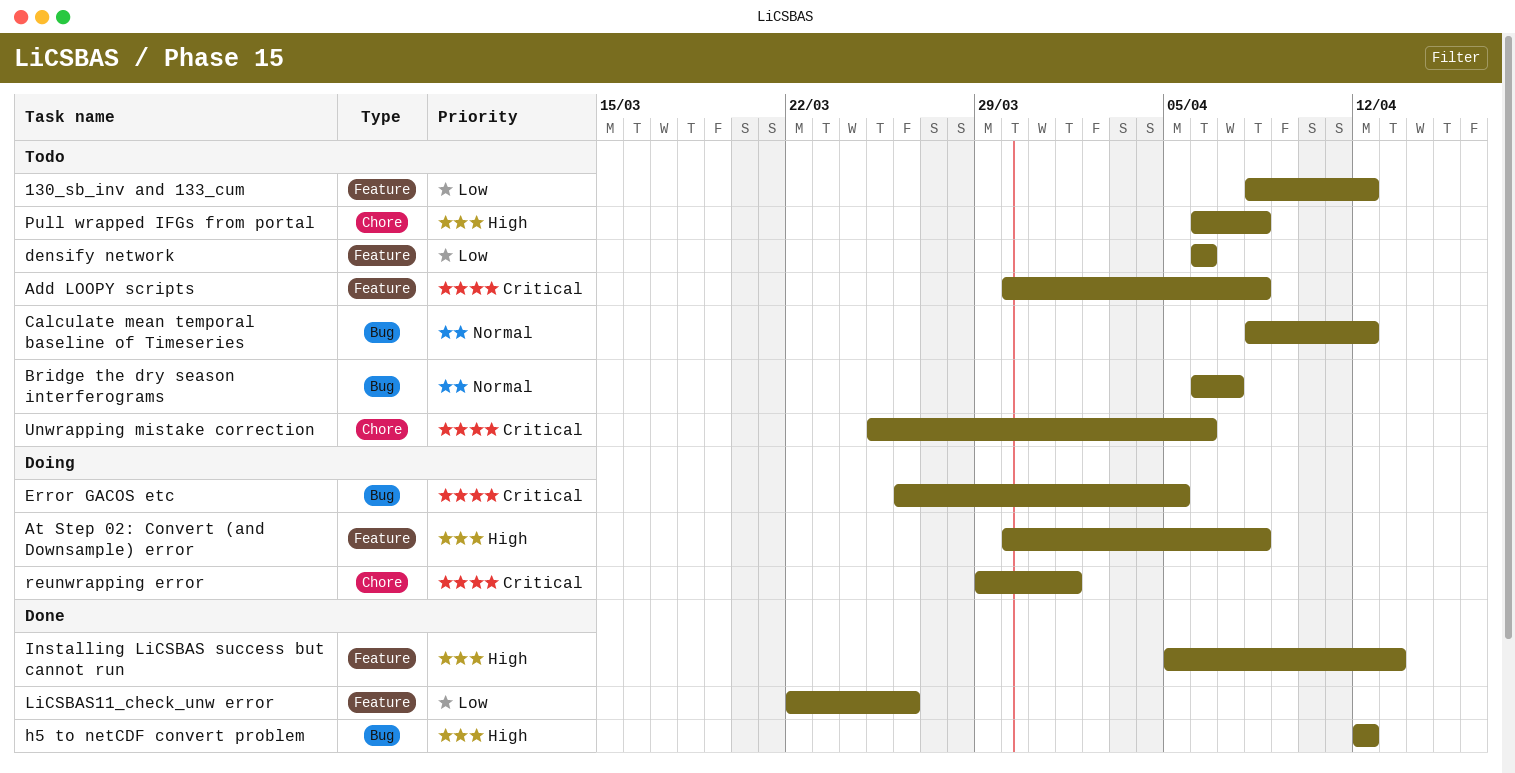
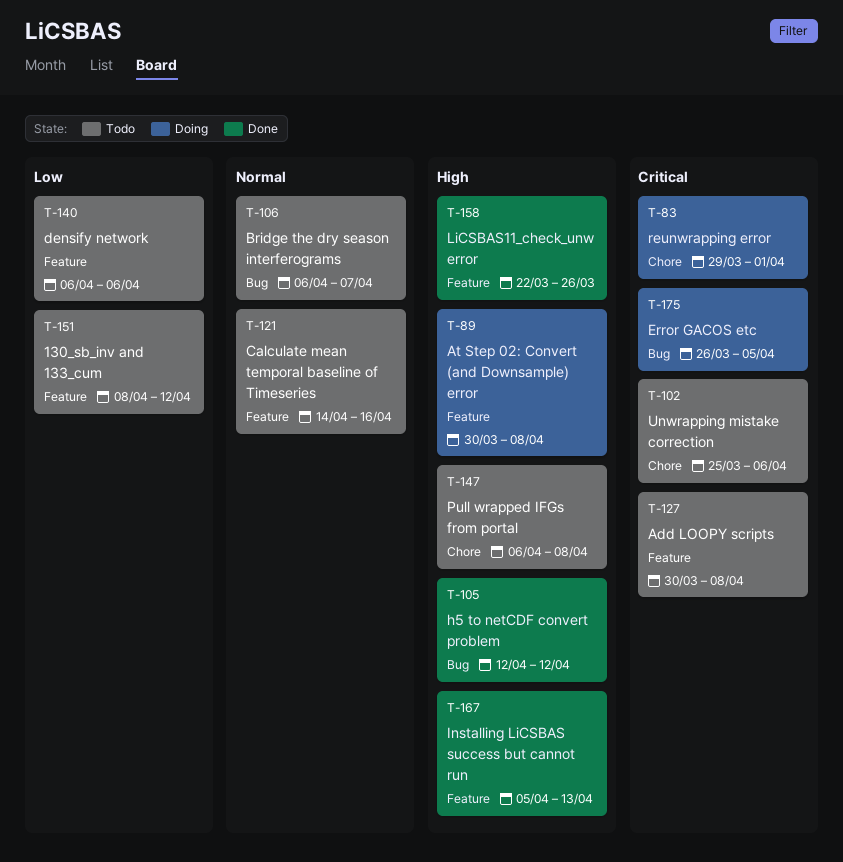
Calculate mean temporal baseline of Timeseries, label: Bug -> Feature
Calculate mean temporal baseline of Timeseries, start: Apr 8 -> Apr 14
Calculate mean temporal baseline of Timeseries, due: Apr 12 -> Apr 16
LiCSBAS11_check_unw error, priority: Low -> High

